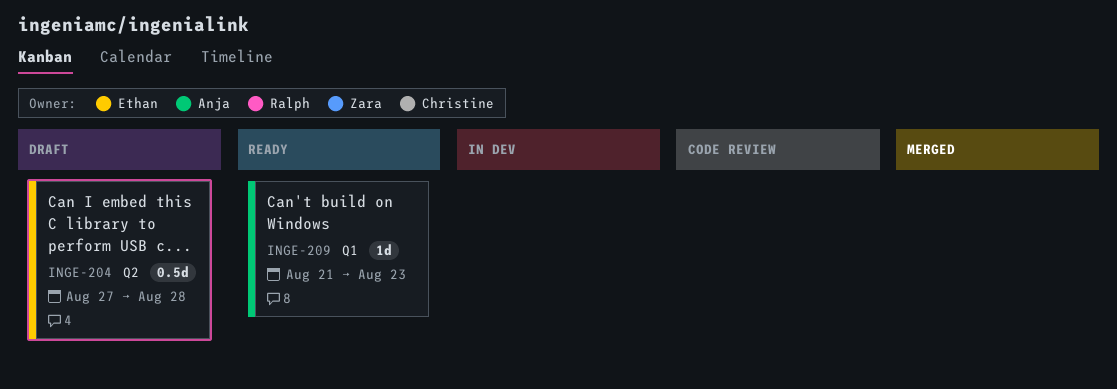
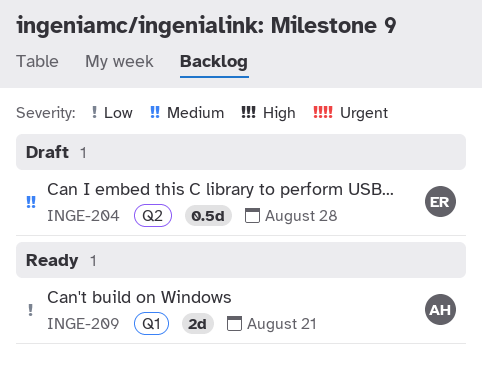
INGE-209, estimate: 1d -> 2d
INGE-209, due: Aug 23 -> Aug 21

